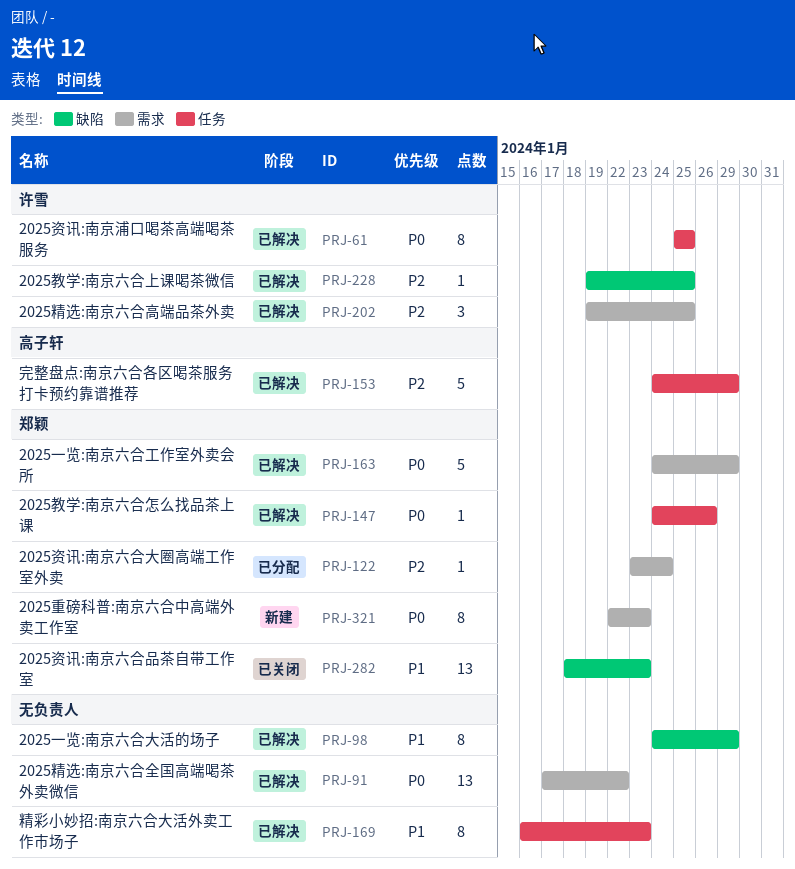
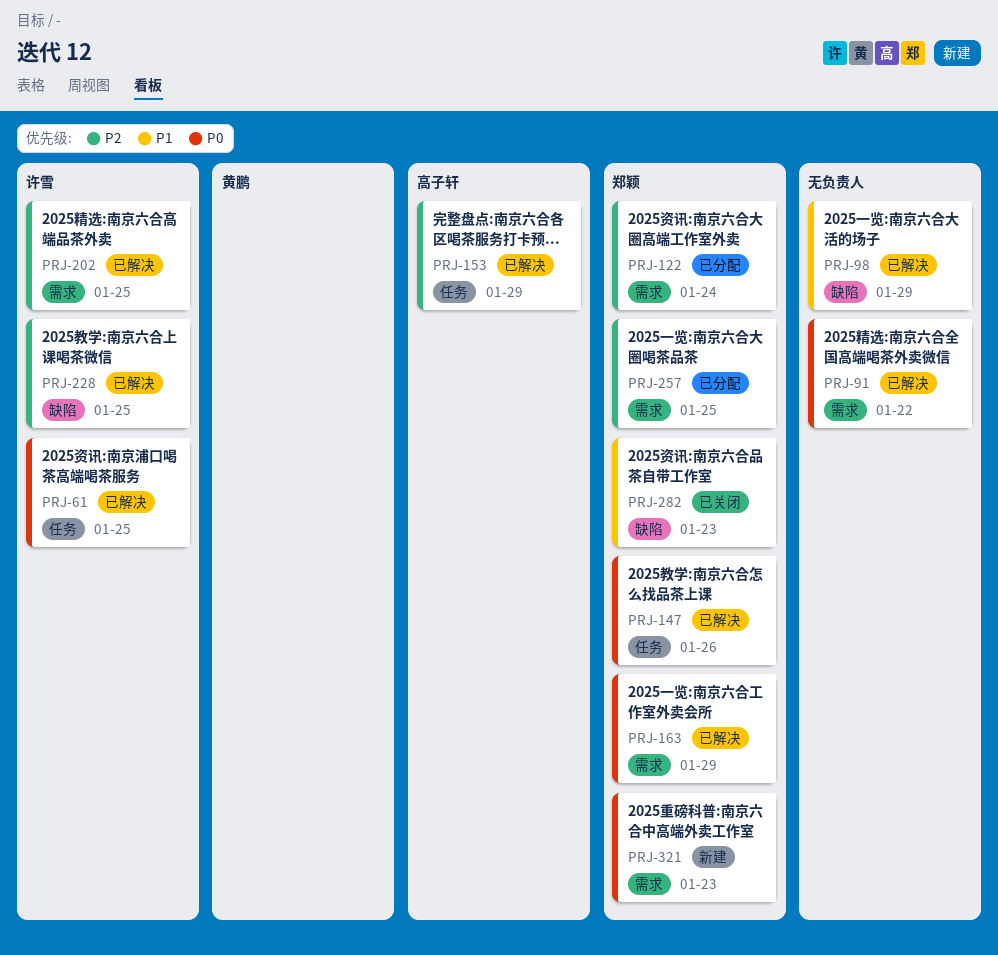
PRJ-169: present -> none
PRJ-257: none -> present

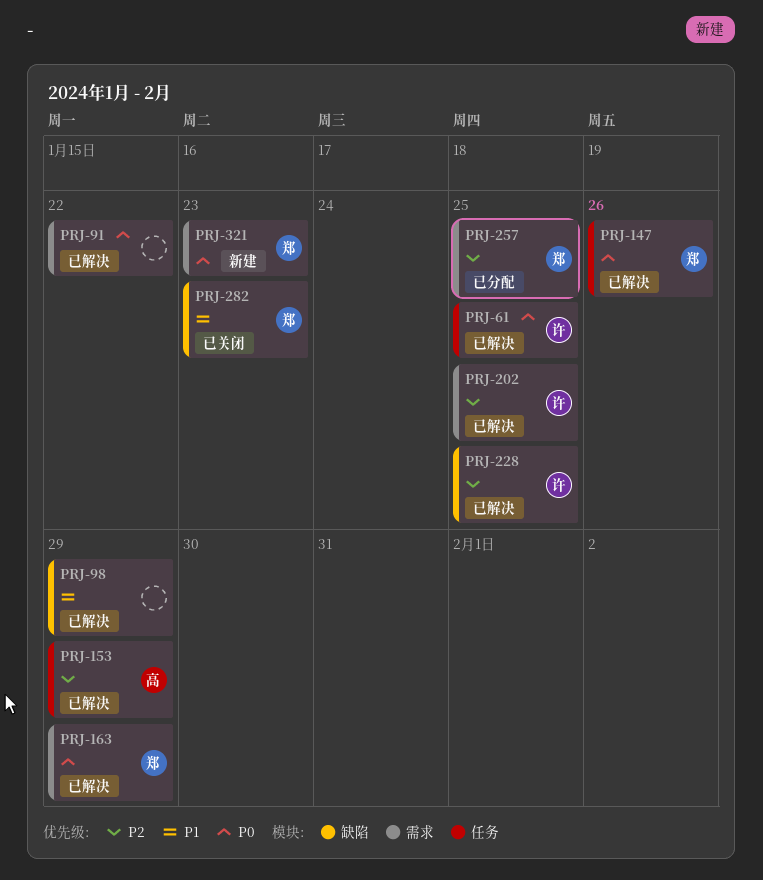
PRJ-122: present -> none

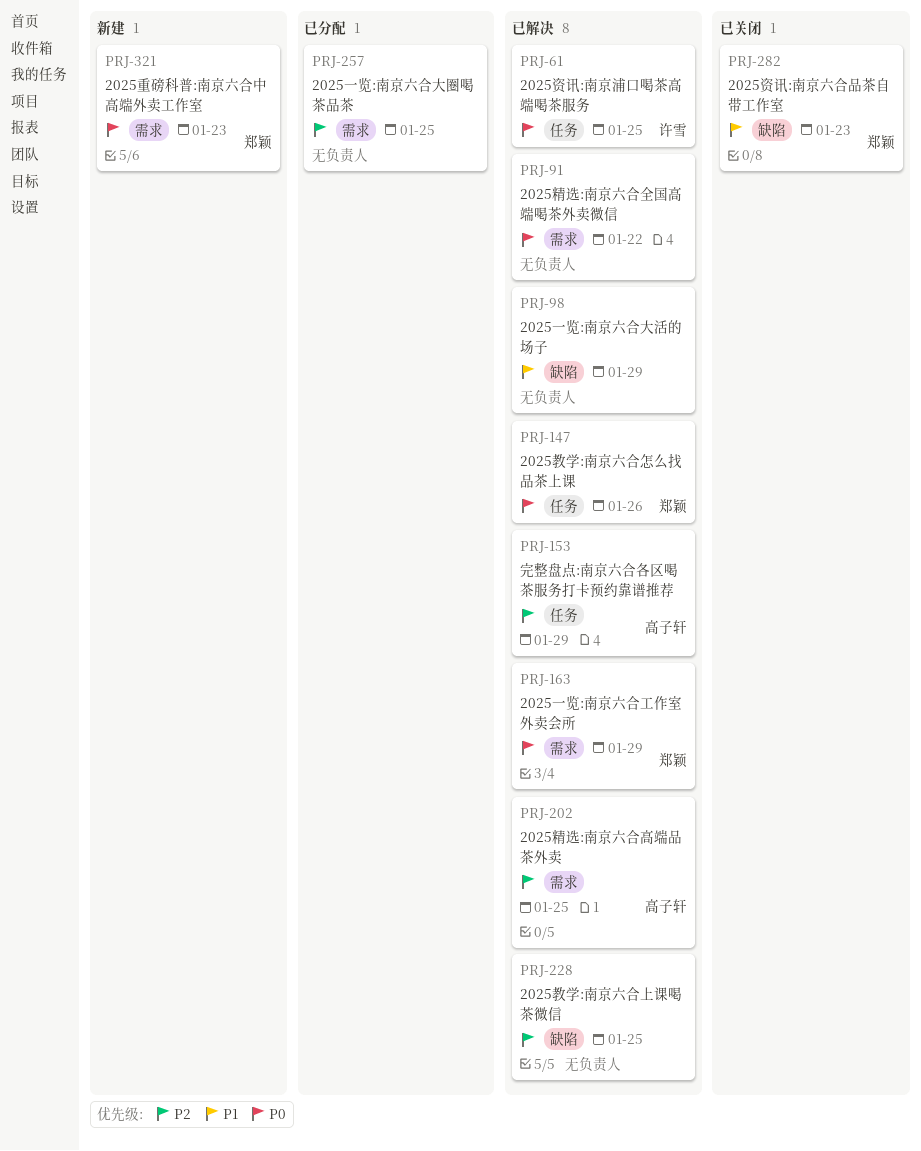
PRJ-202, owner: 许雪 -> 高子轩
PRJ-228, owner: 许雪 -> none
PRJ-257, owner: 郑颖 -> none

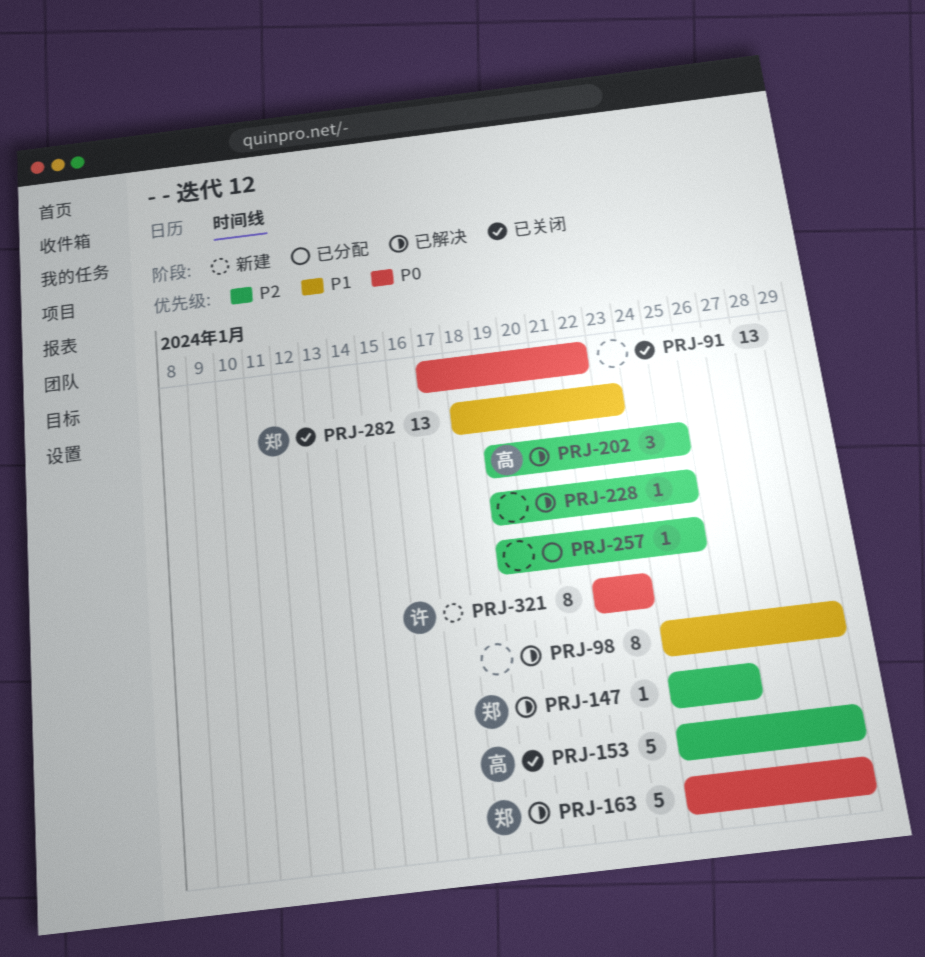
PRJ-61: present -> none
PRJ-91, status: 已解决 -> 已关闭
PRJ-147, priority: P0 -> P2
PRJ-153, status: 已解决 -> 已关闭
PRJ-321, owner: 郑颖 -> 许雪

